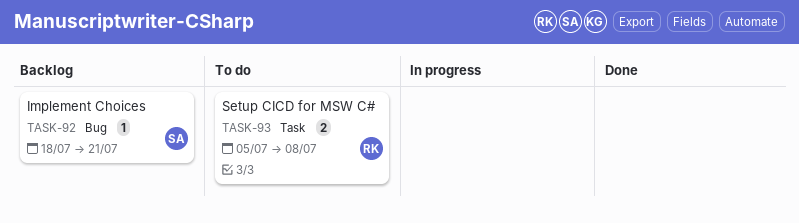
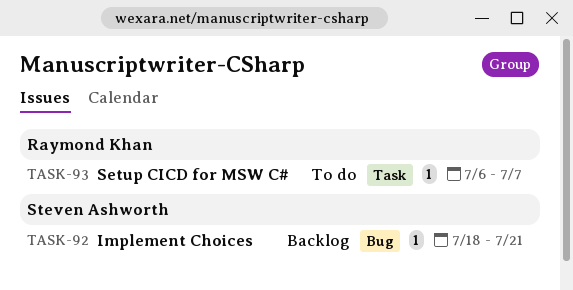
TASK-93, estimate: 2 -> 1
TASK-93, start: Jul 5 -> Jul 6
TASK-93, due: Jul 8 -> Jul 7

